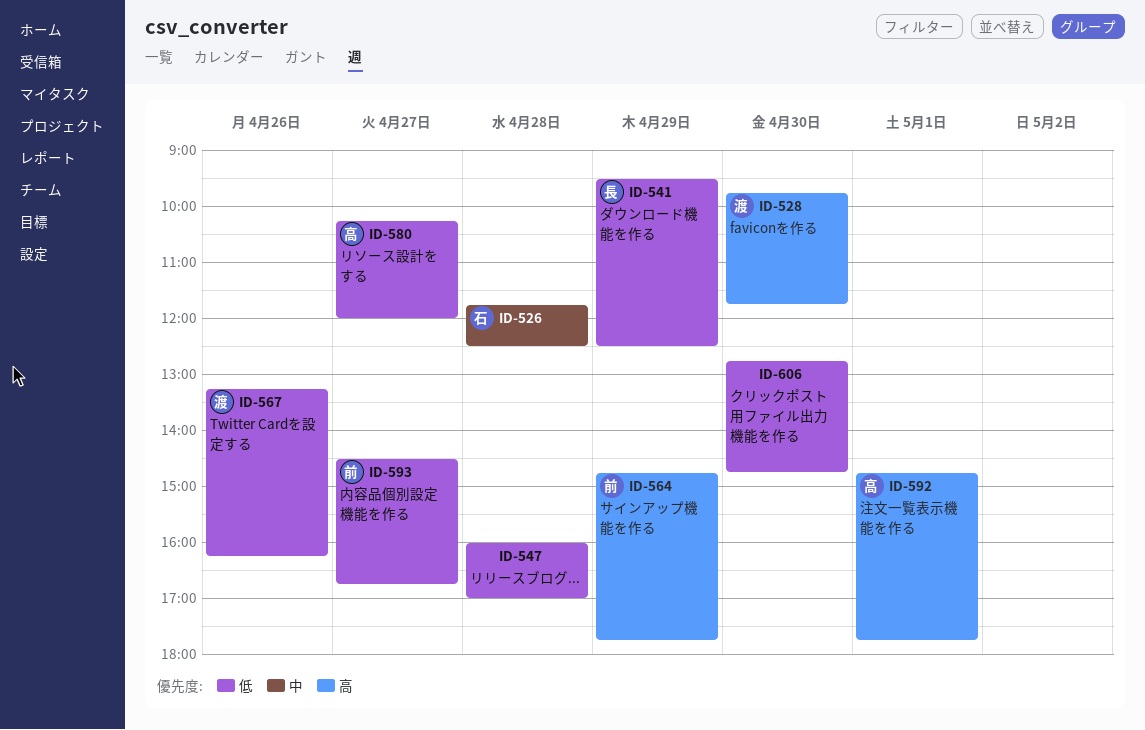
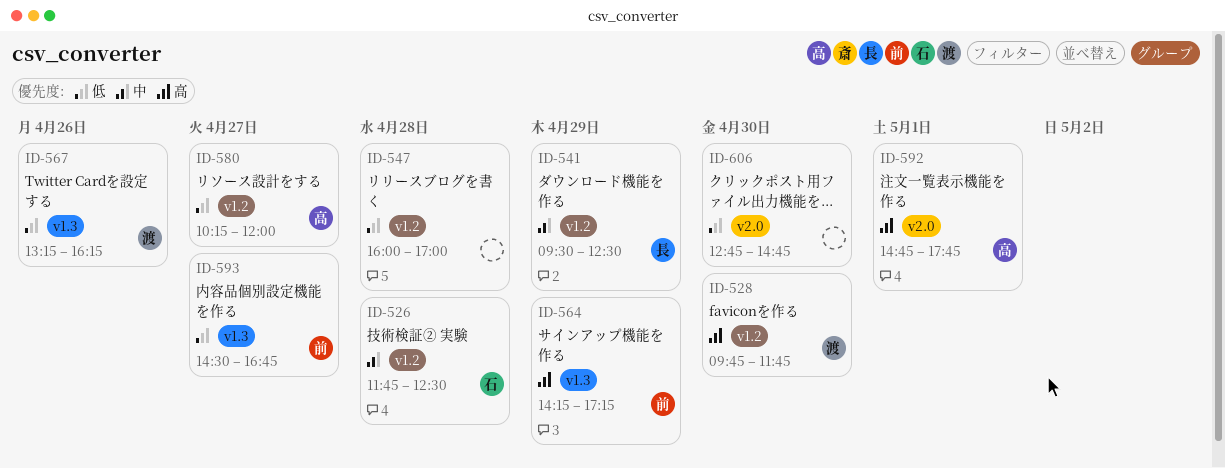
ID-541, priority: 低 -> 中
ID-564, begins: 14:45 -> 14:15
ID-564, ends: 17:45 -> 17:15

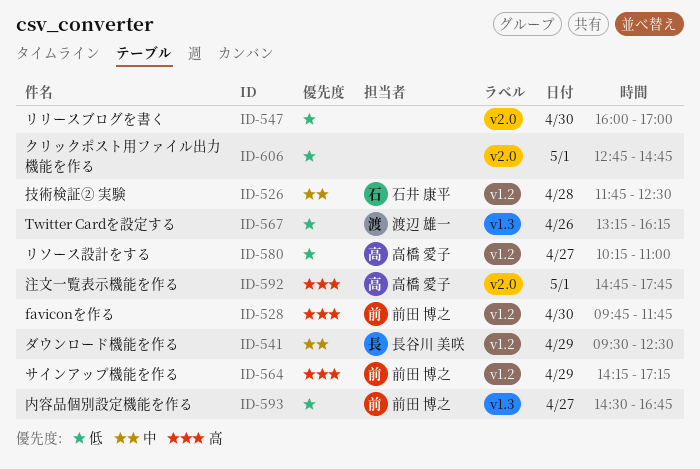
ID-528, owner: 渡辺 雄一 -> 前田 博之
ID-547, label: v1.2 -> v2.0
ID-547, day: Apr 28 -> Apr 30
ID-564, label: v1.3 -> v1.2
ID-580, ends: 12:00 -> 11:00
ID-606, day: Apr 30 -> May 1

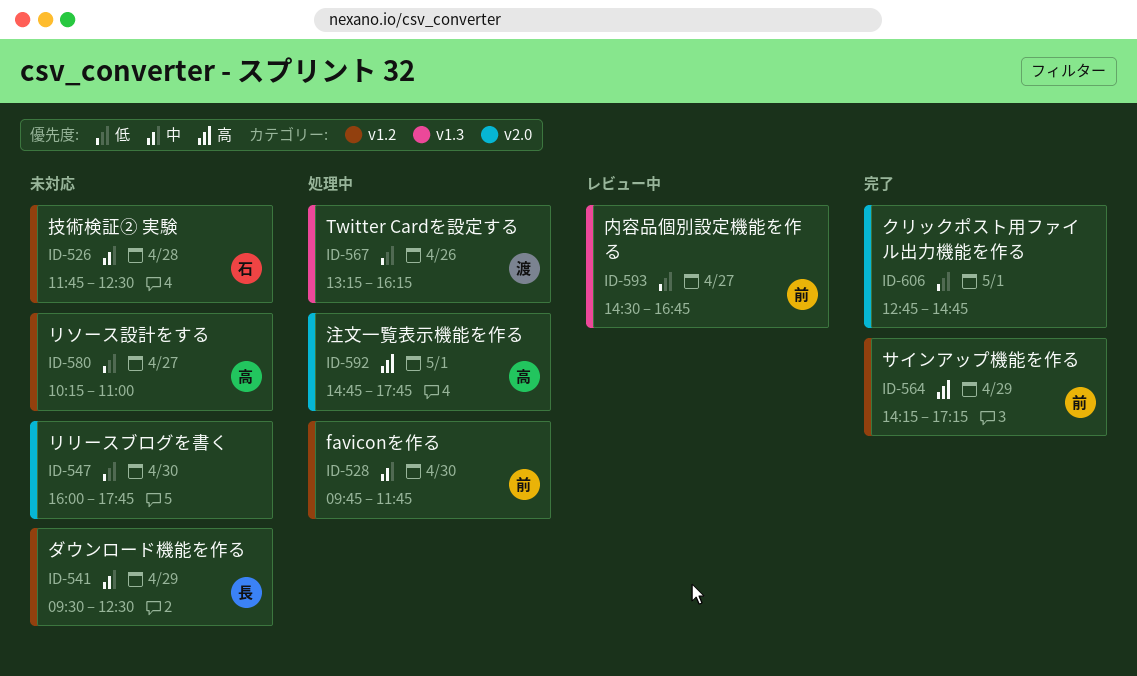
ID-528, priority: 高 -> 中
ID-547, ends: 17:00 -> 17:45

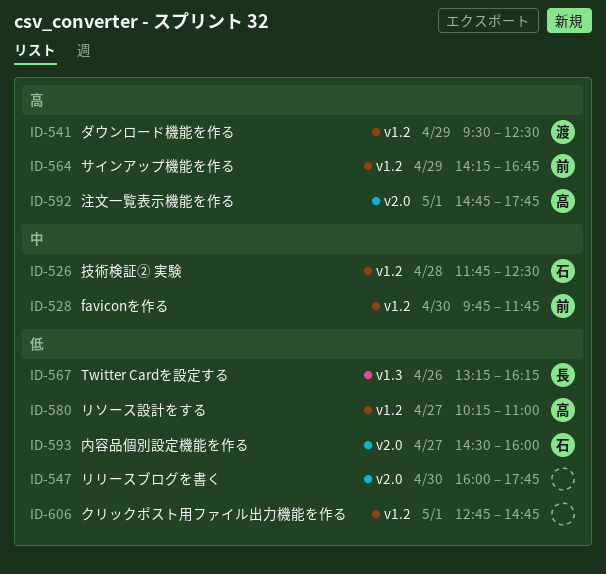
ID-541, owner: 長 -> 渡
ID-541, priority: 中 -> 高
ID-564, ends: 17:15 -> 16:45
ID-567, owner: 渡 -> 長
ID-593, owner: 前 -> 石
ID-593, label: v1.3 -> v2.0
ID-593, ends: 16:45 -> 16:00
ID-606, label: v2.0 -> v1.2

